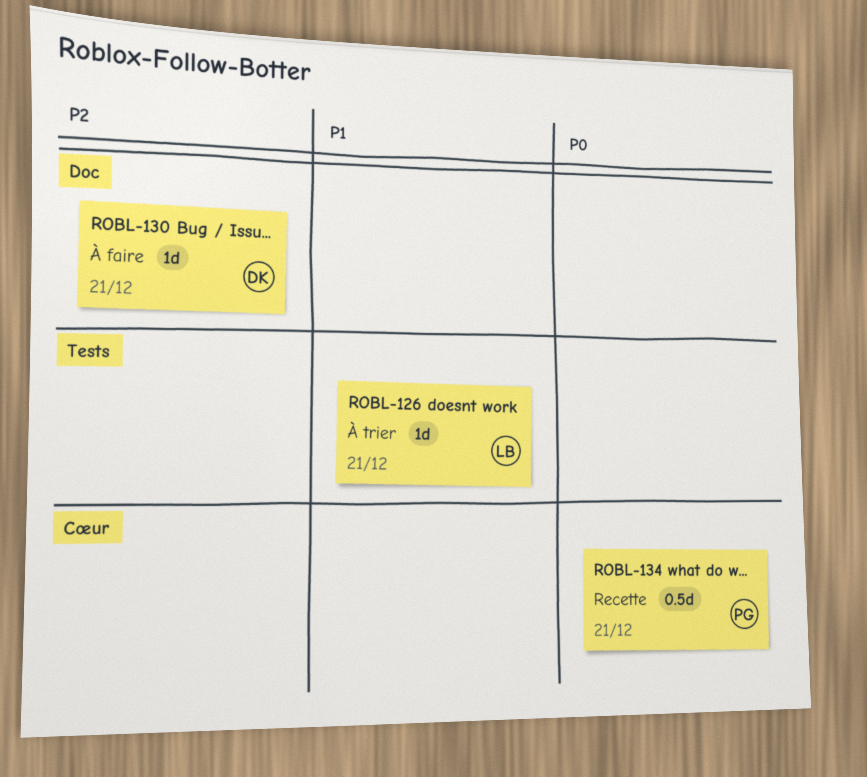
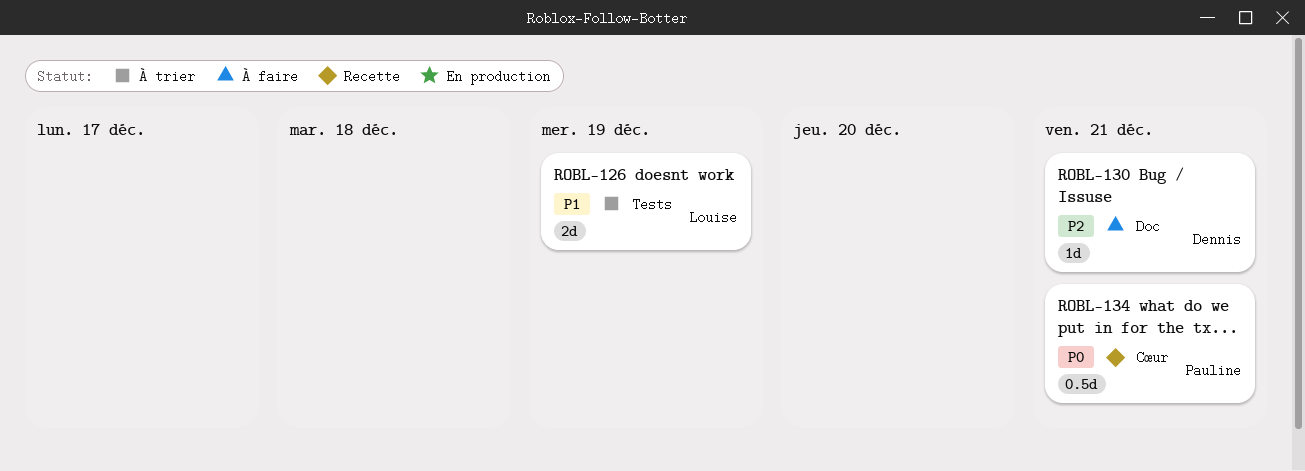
ROBL-126, estimate: 1d -> 2d
ROBL-126, due: Dec 21 -> Dec 19

